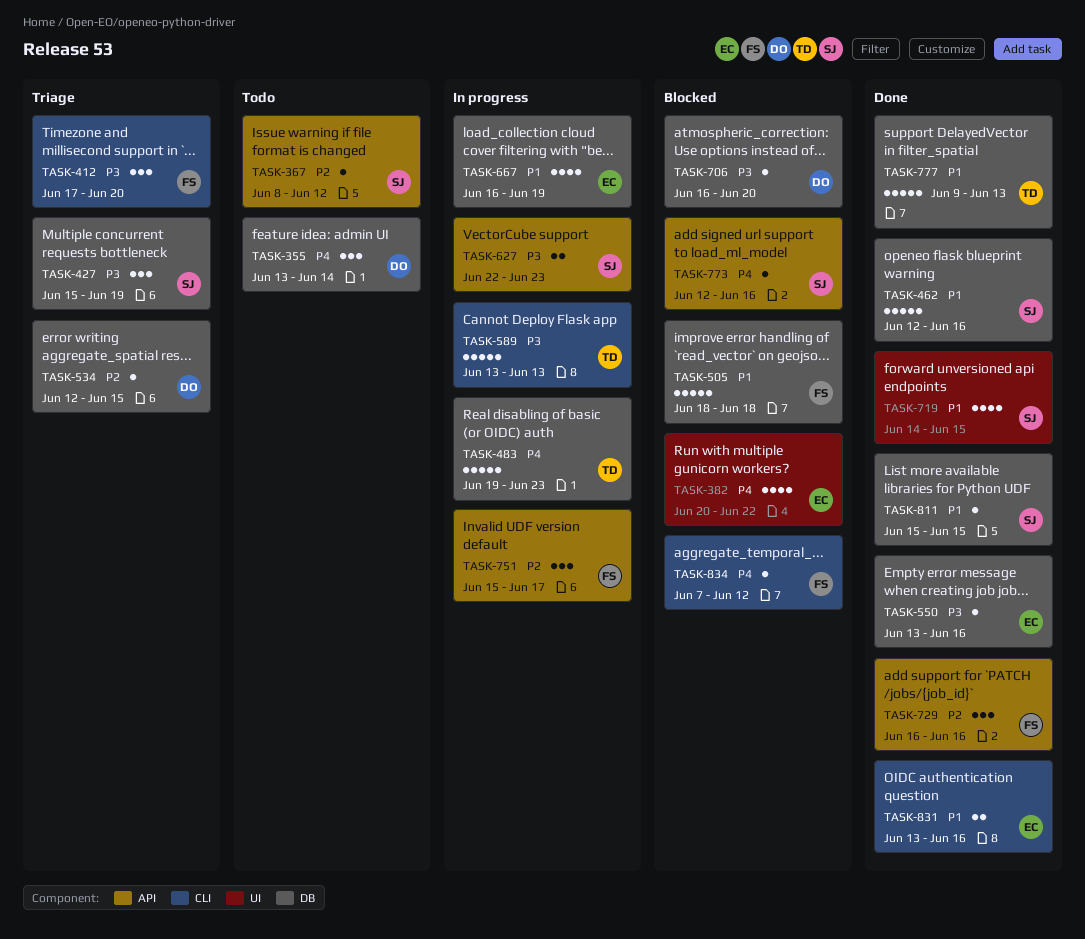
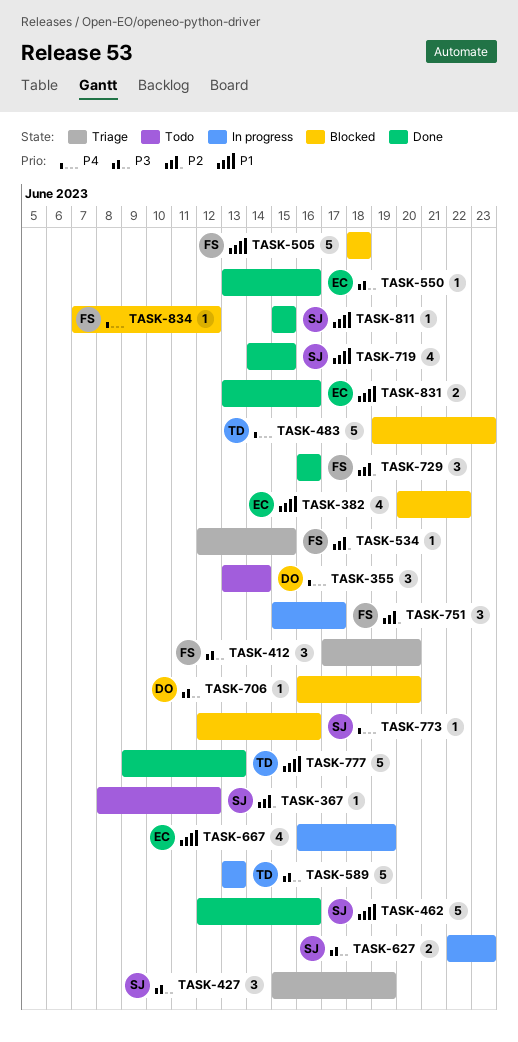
TASK-382, priority: P4 -> P1
TASK-483, status: In progress -> Blocked
TASK-534, owner: DO -> FS

